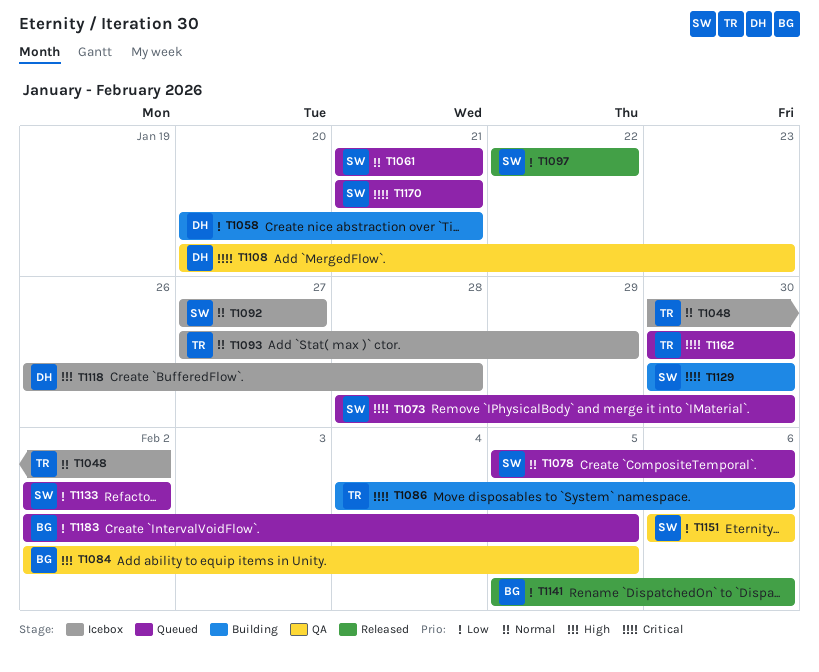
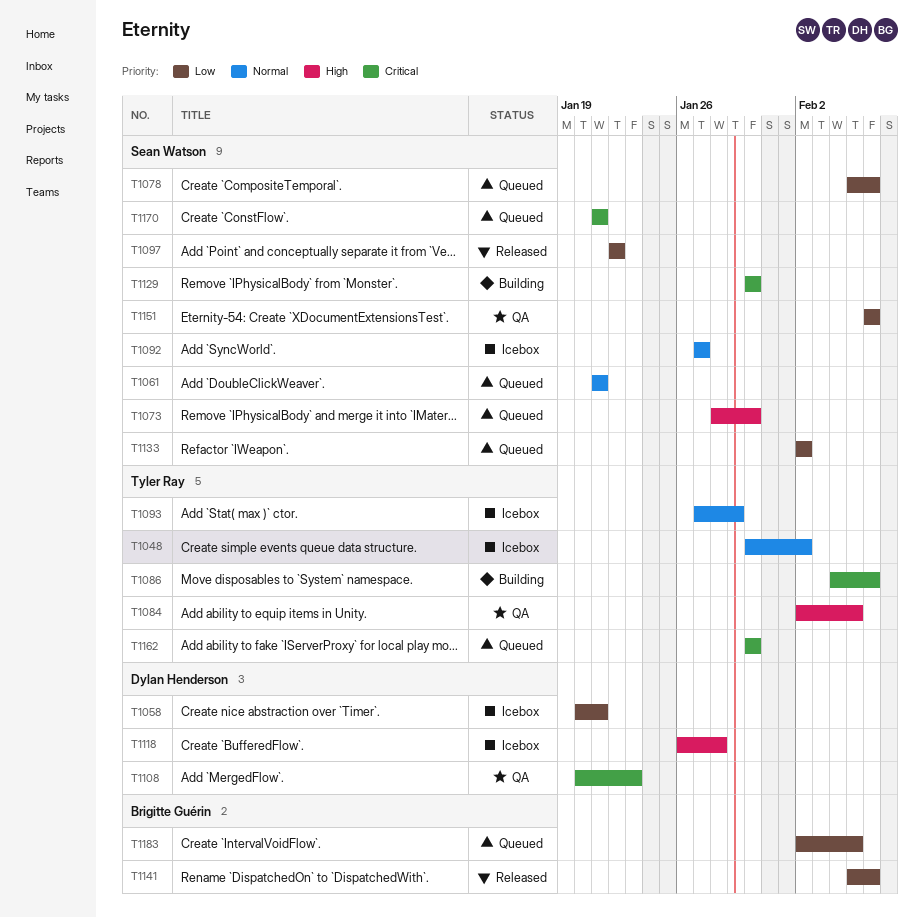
T1058, status: Building -> Icebox
T1073, priority: Critical -> High
T1078, priority: Normal -> Low
T1084, owner: Brigitte Guérin -> Tyler Ray

